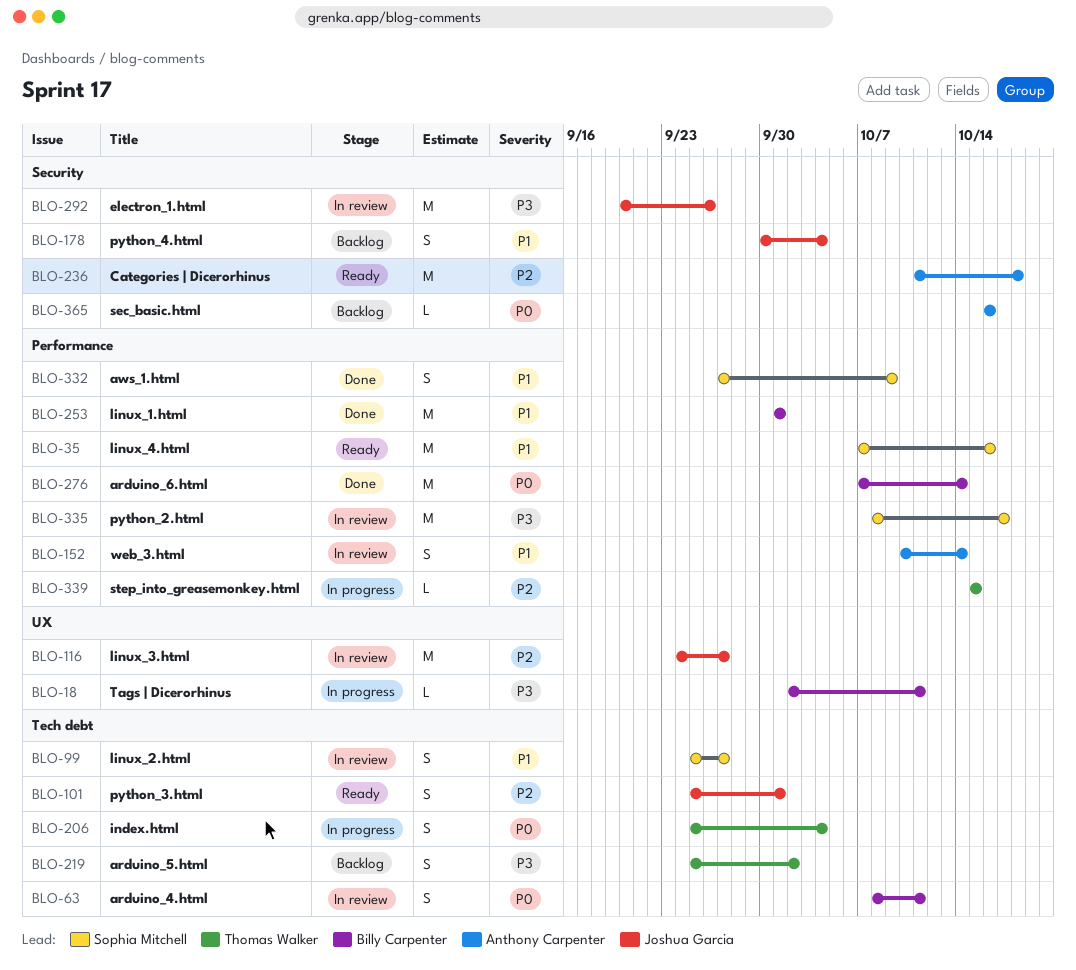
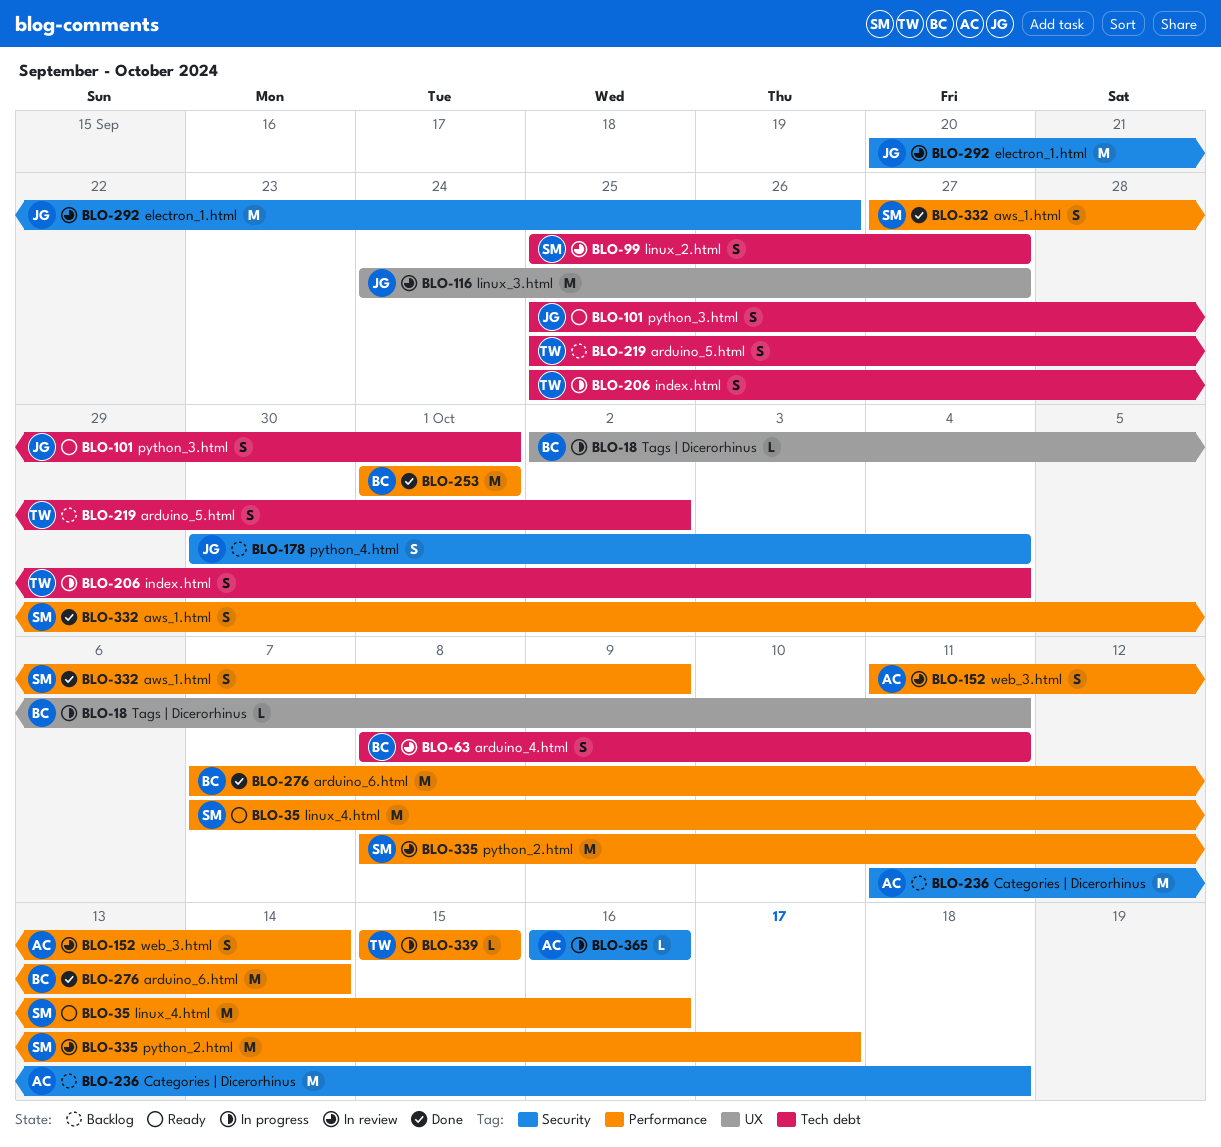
BLO-152, start: Oct 10 -> Oct 11
BLO-236, status: Ready -> Backlog
BLO-365, status: Backlog -> In progress

